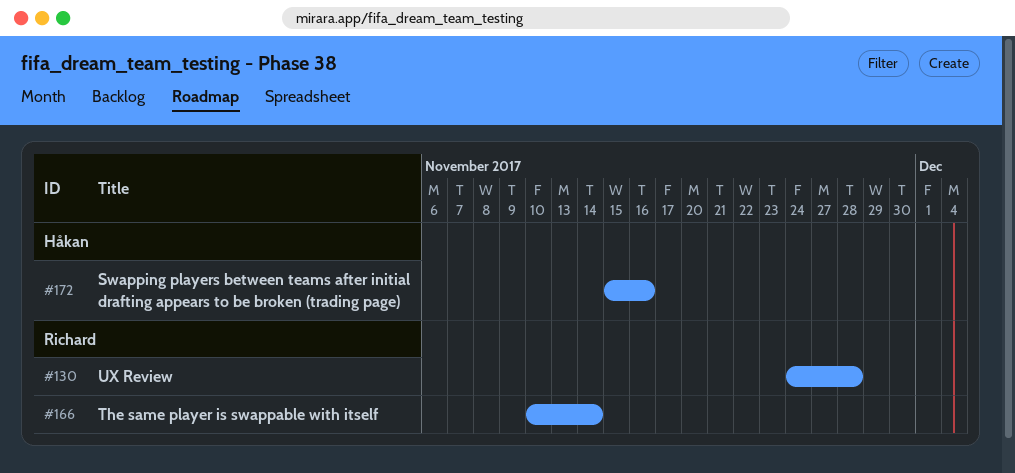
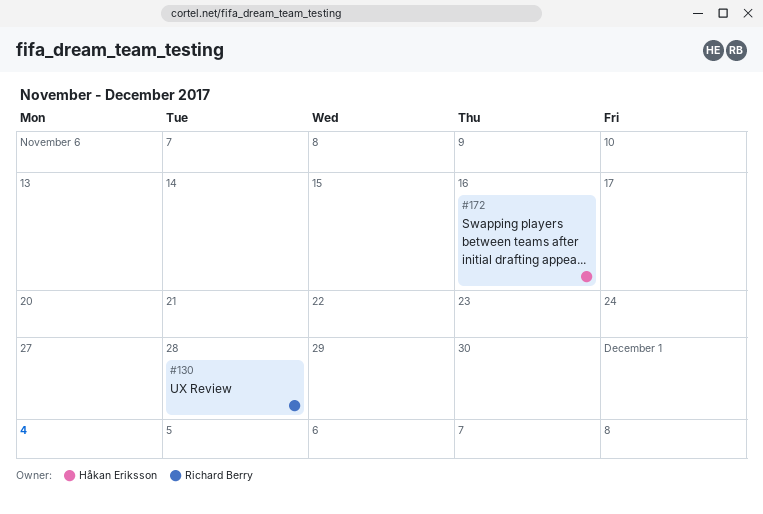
#166: present -> none

